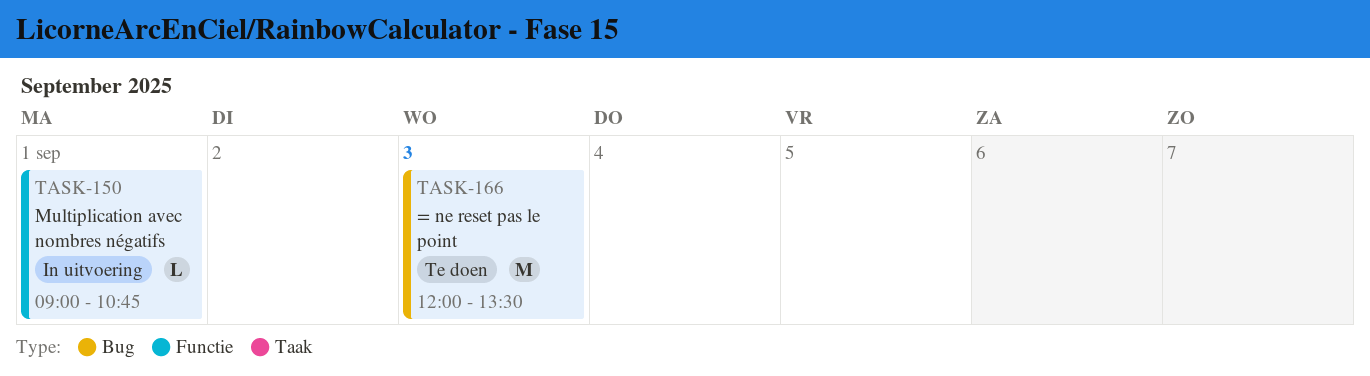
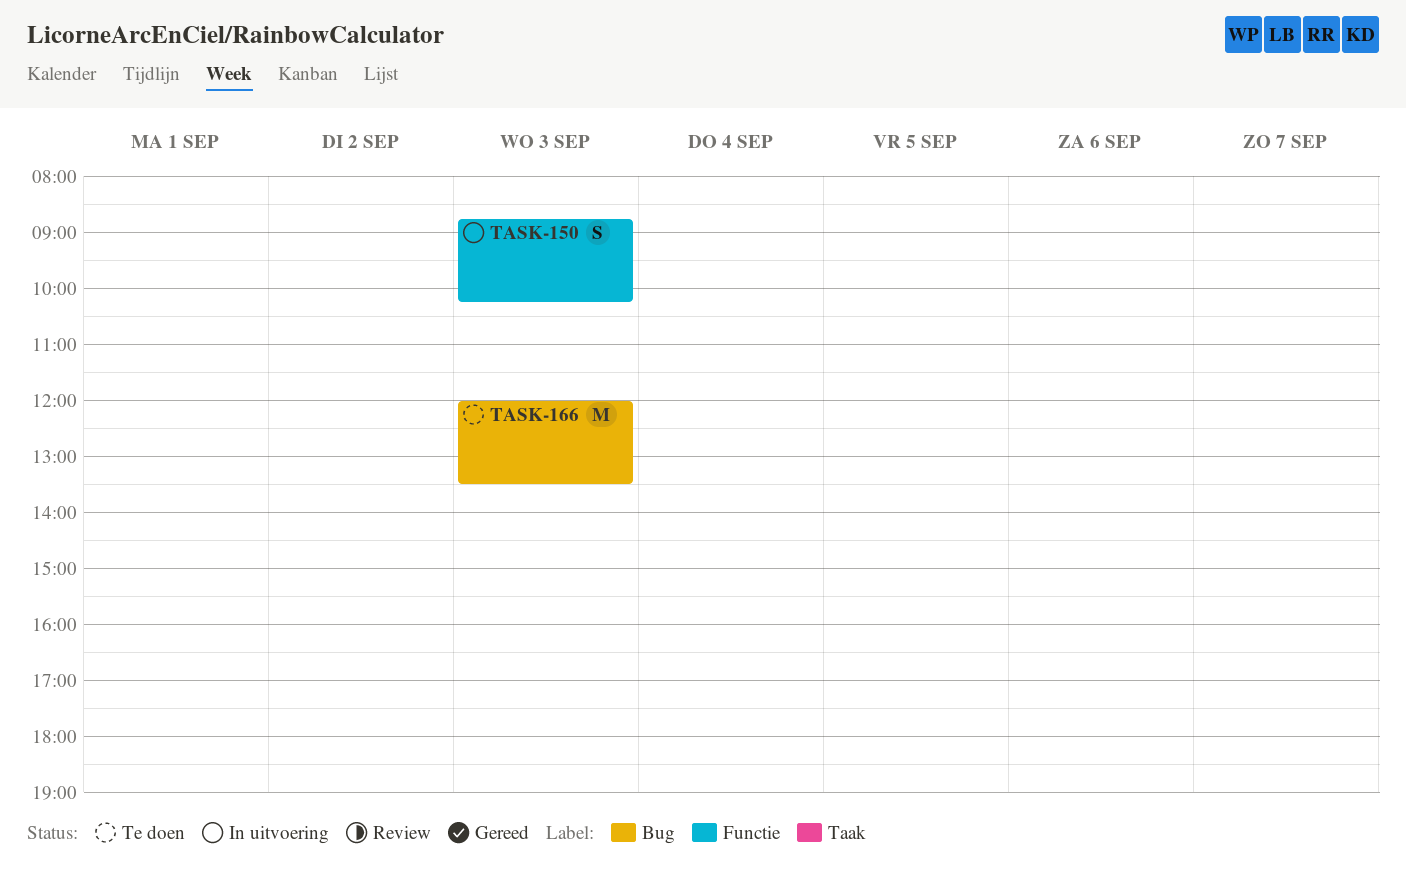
TASK-150, estimate: L -> S
TASK-150, day: Sep 1 -> Sep 3
TASK-150, begins: 09:00 -> 08:45
TASK-150, ends: 10:45 -> 10:15

